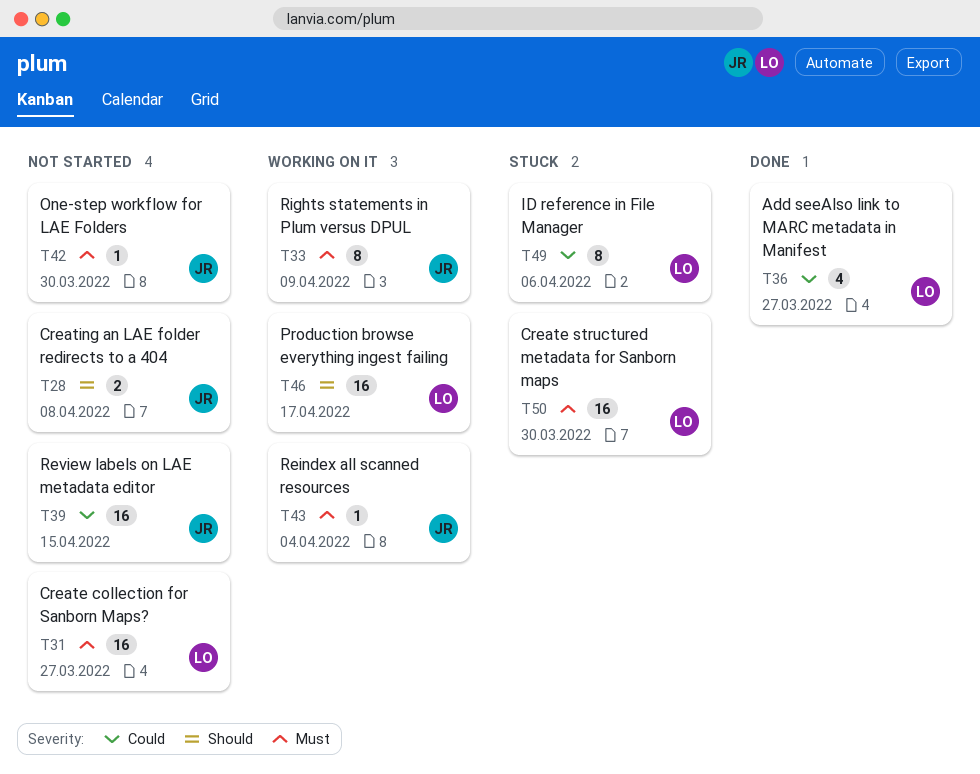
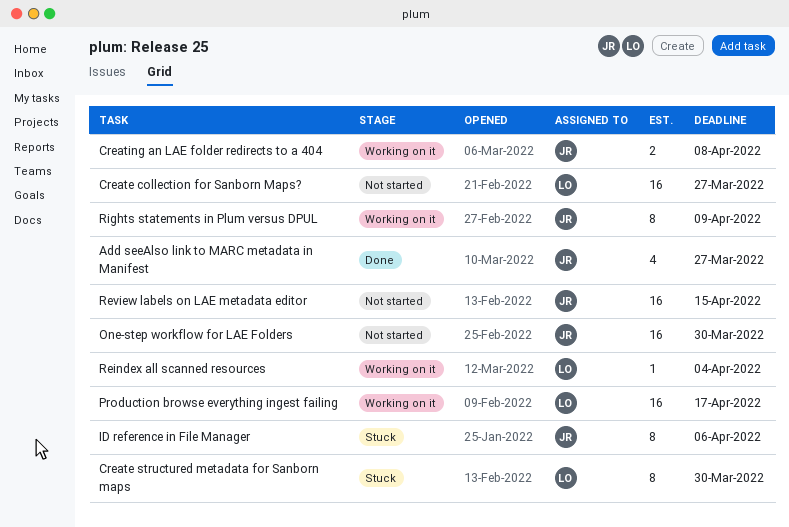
Add seeAlso link to MARC metadata in Manifest, owner: LO -> JR
Create structured metadata for Sanborn maps, estimate: 16 -> 8
Creating an LAE folder redirects to a 404, status: Not started -> Working on it
ID reference in File Manager, owner: LO -> JR
One-step workflow for LAE Folders, estimate: 1 -> 16
Reindex all scanned resources, owner: JR -> LO

